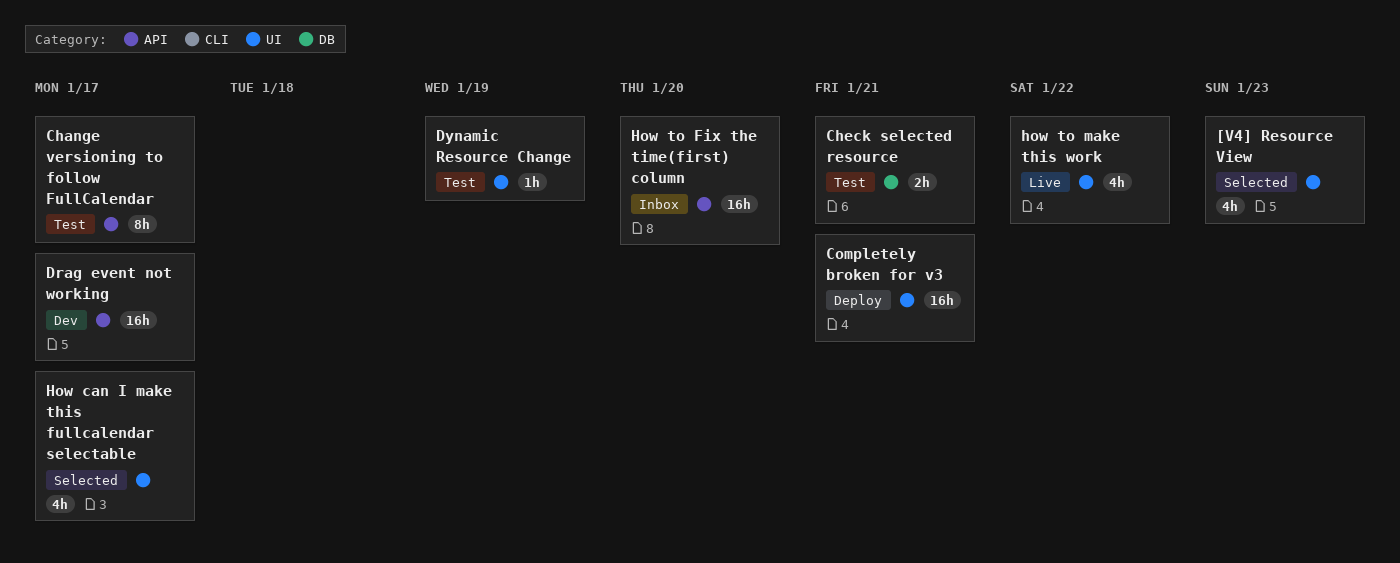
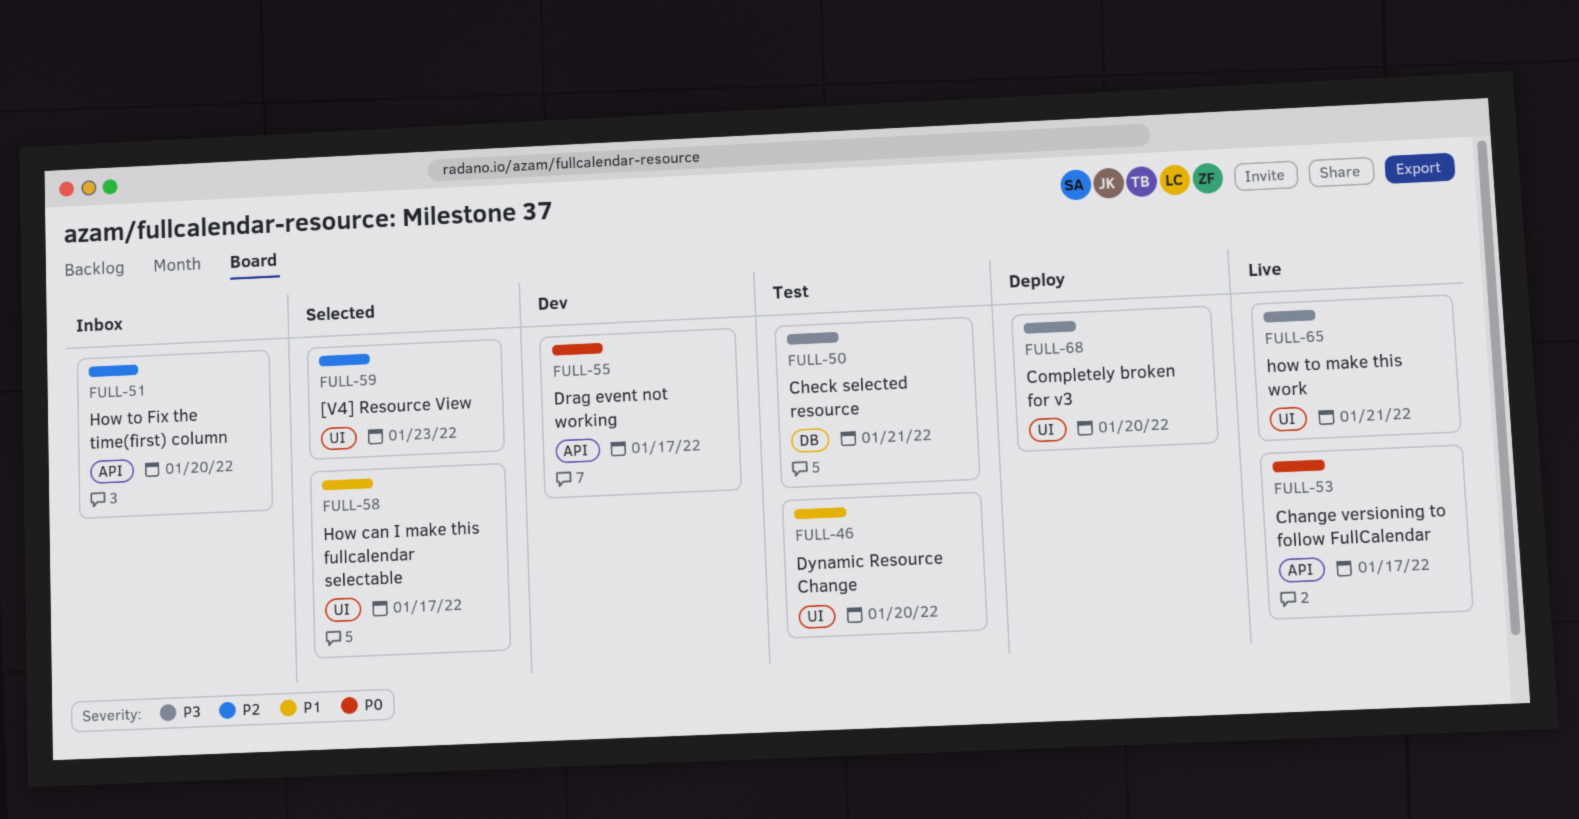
Change versioning to follow FullCalendar, status: Test -> Live
Completely broken for v3, due: Jan 21 -> Jan 20
Dynamic Resource Change, due: Jan 19 -> Jan 20
how to make this work, due: Jan 22 -> Jan 21

